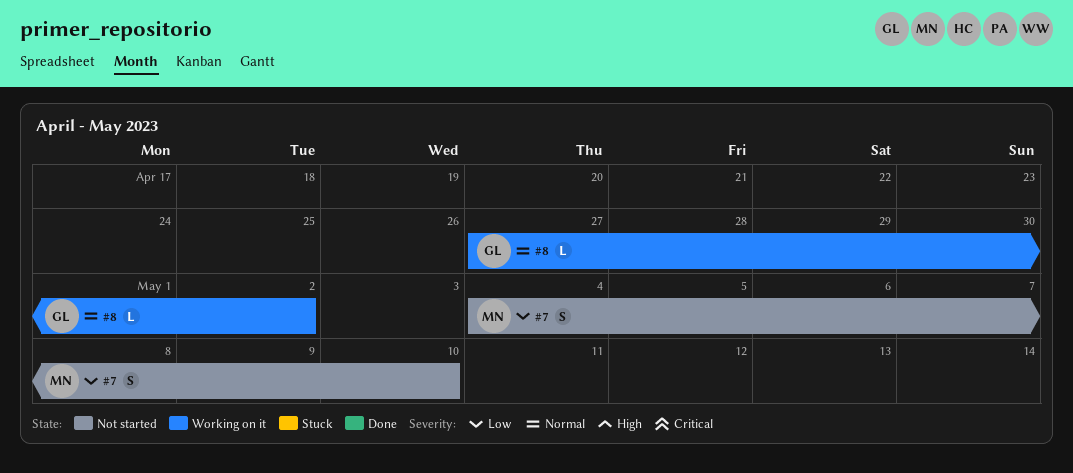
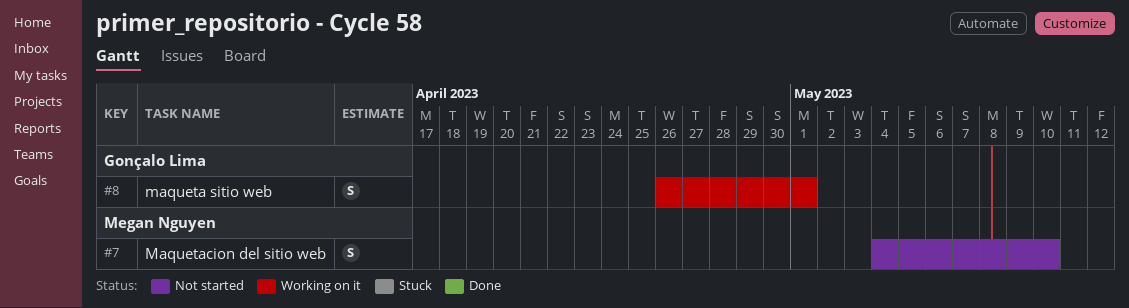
#8, estimate: L -> S
#8, start: Apr 27 -> Apr 26
#8, due: May 2 -> May 1

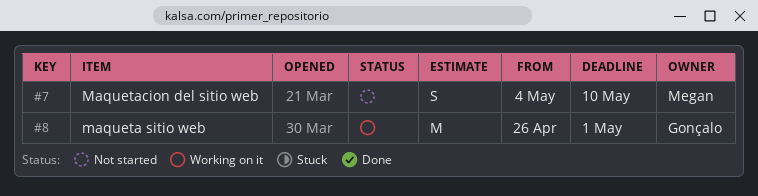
#8, estimate: S -> M

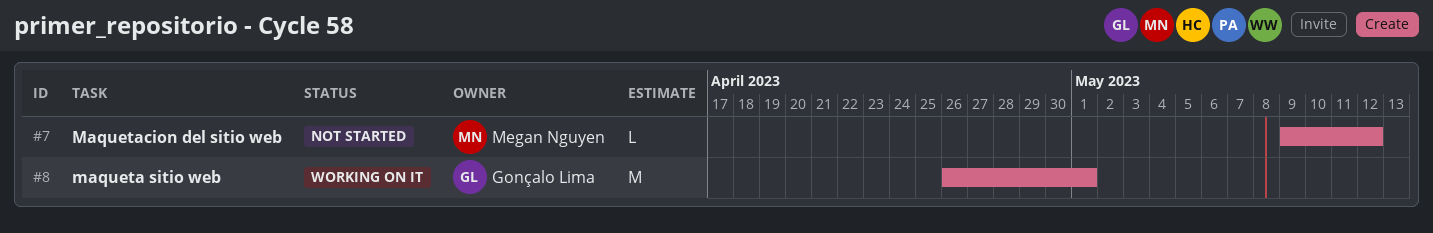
#7, estimate: S -> L
#7, start: May 4 -> May 9
#7, due: May 10 -> May 12

